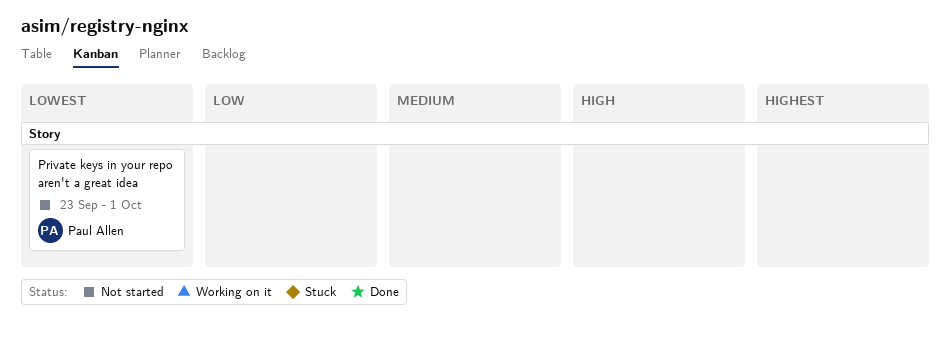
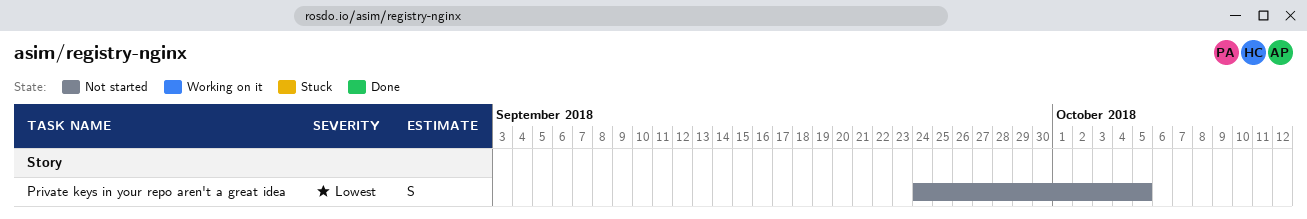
Private keys in your repo aren't a great idea, start: Sep 23 -> Sep 24
Private keys in your repo aren't a great idea, due: Oct 1 -> Oct 5

